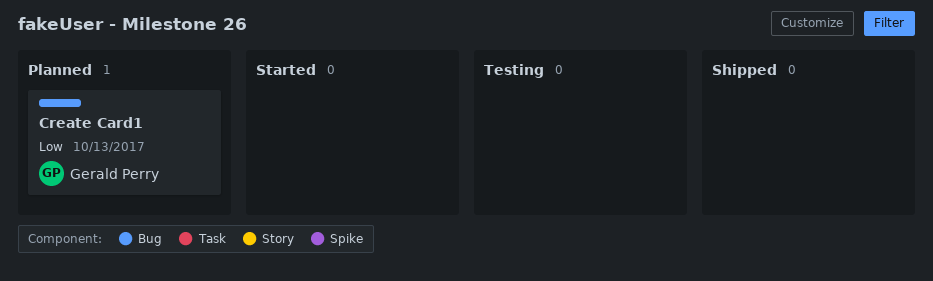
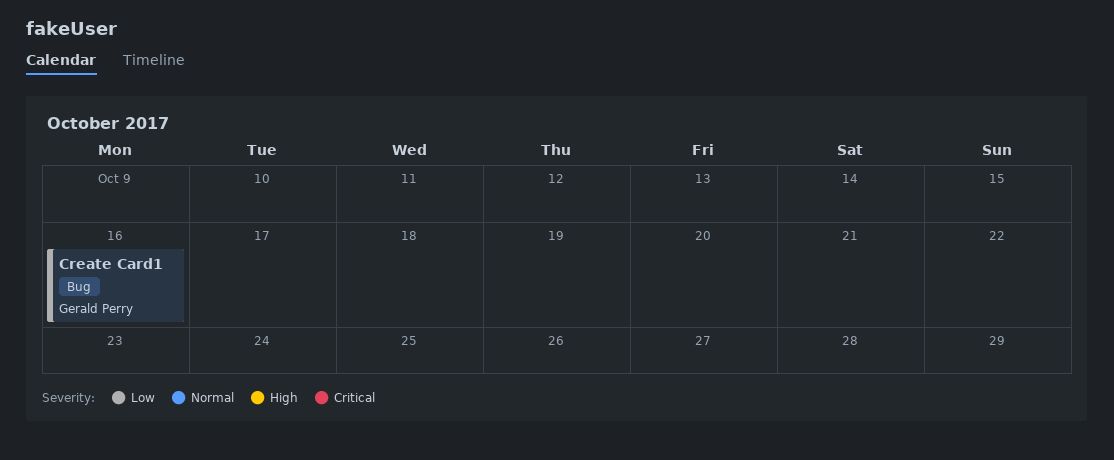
Create Card1, due: Oct 13 -> Oct 16

